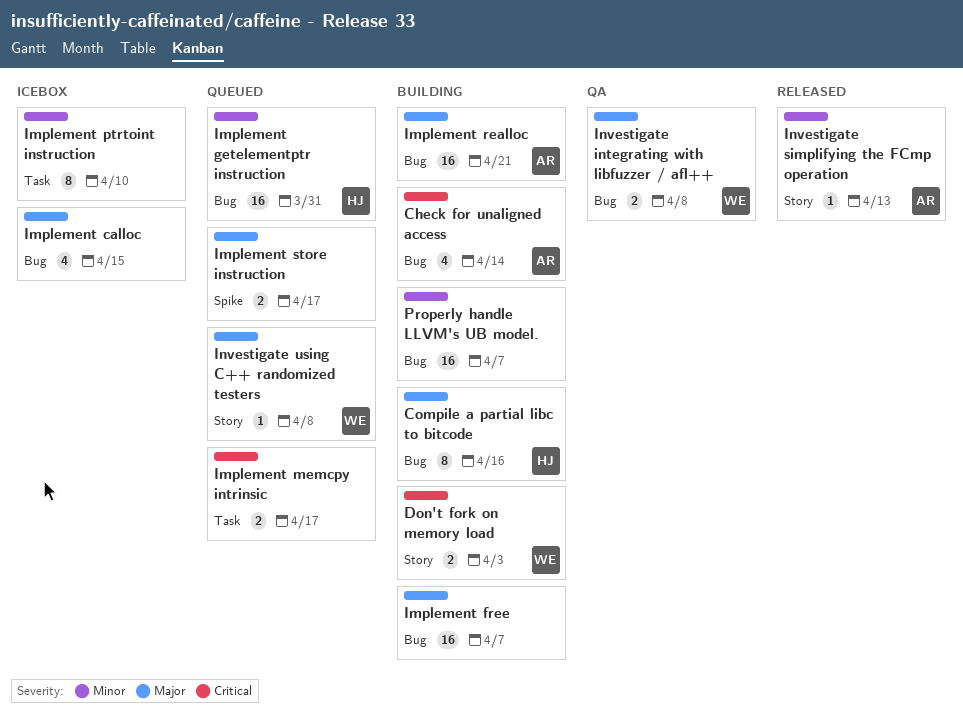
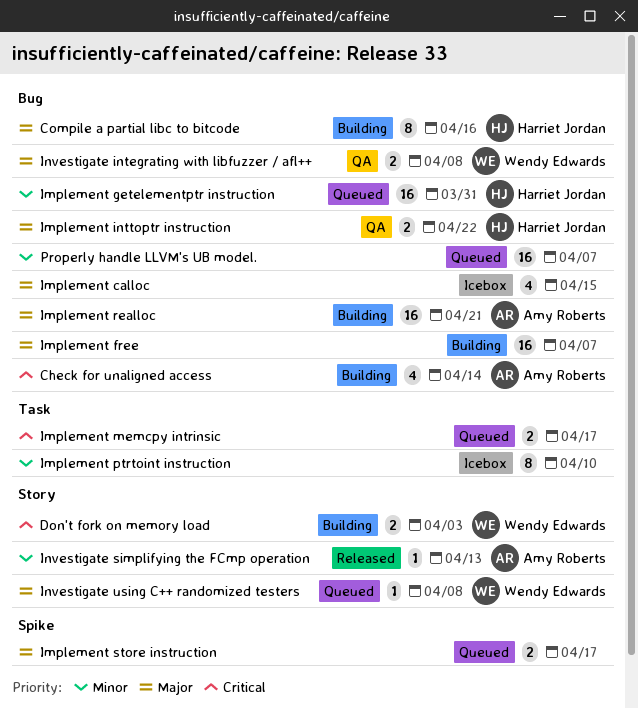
Implement inttoptr instruction: none -> present
Properly handle LLVM's UB model., status: Building -> Queued

